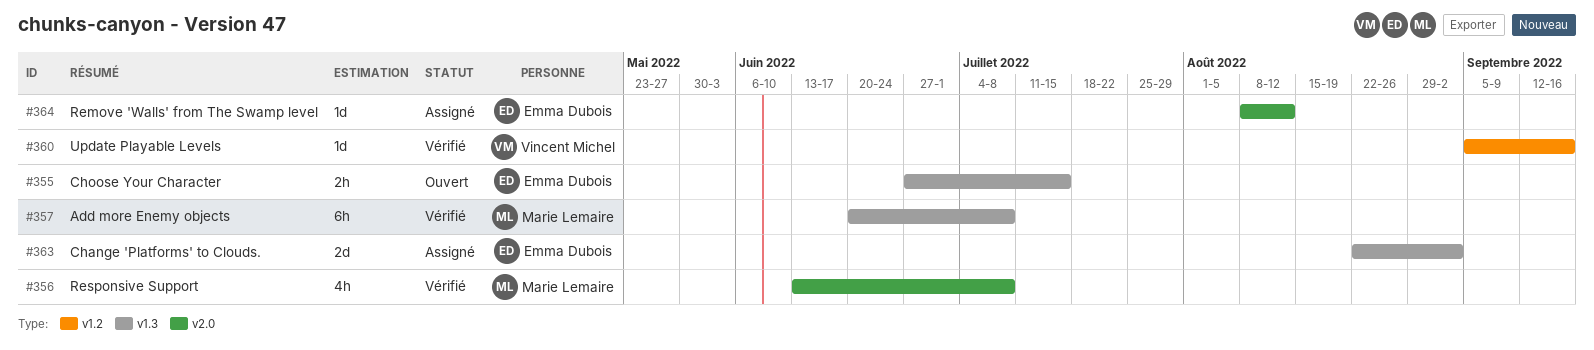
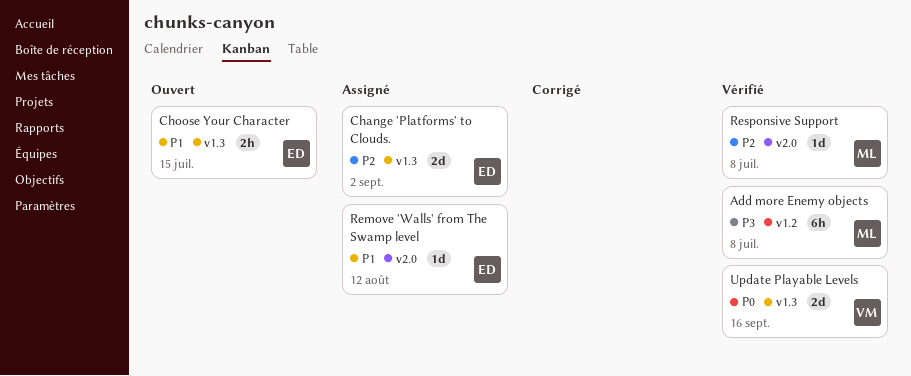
Add more Enemy objects, label: v1.3 -> v1.2
Responsive Support, estimate: 4h -> 1d
Update Playable Levels, label: v1.2 -> v1.3
Update Playable Levels, estimate: 1d -> 2d

